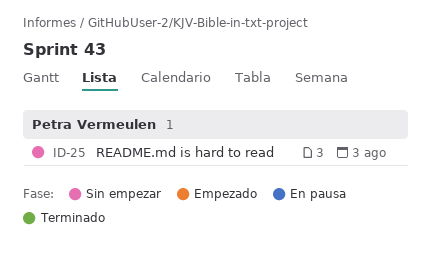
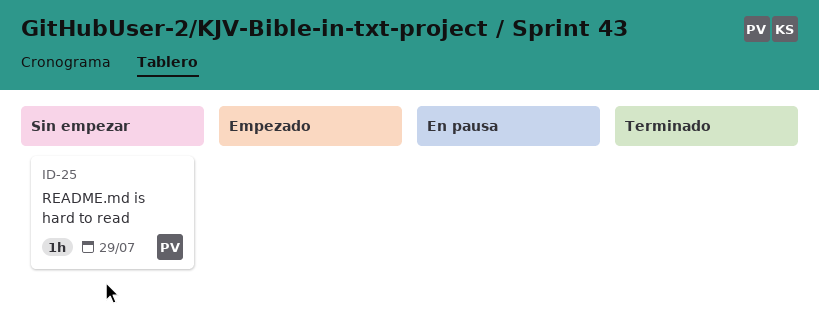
ID-25, due: Aug 3 -> Jul 29

